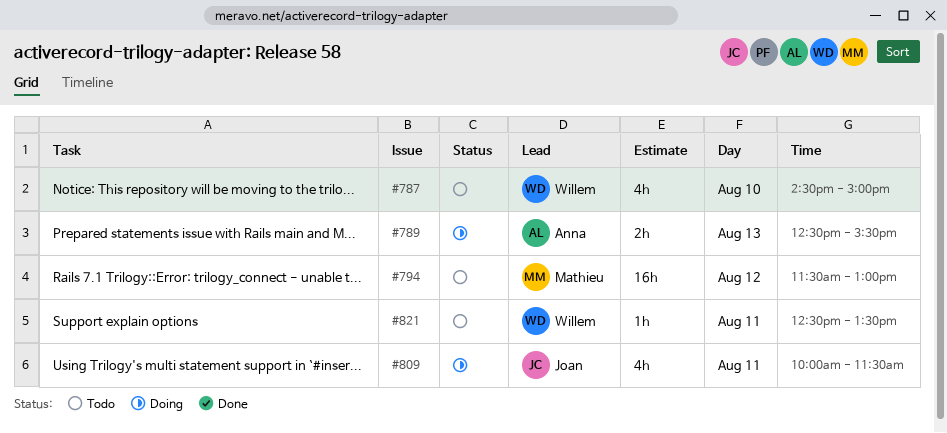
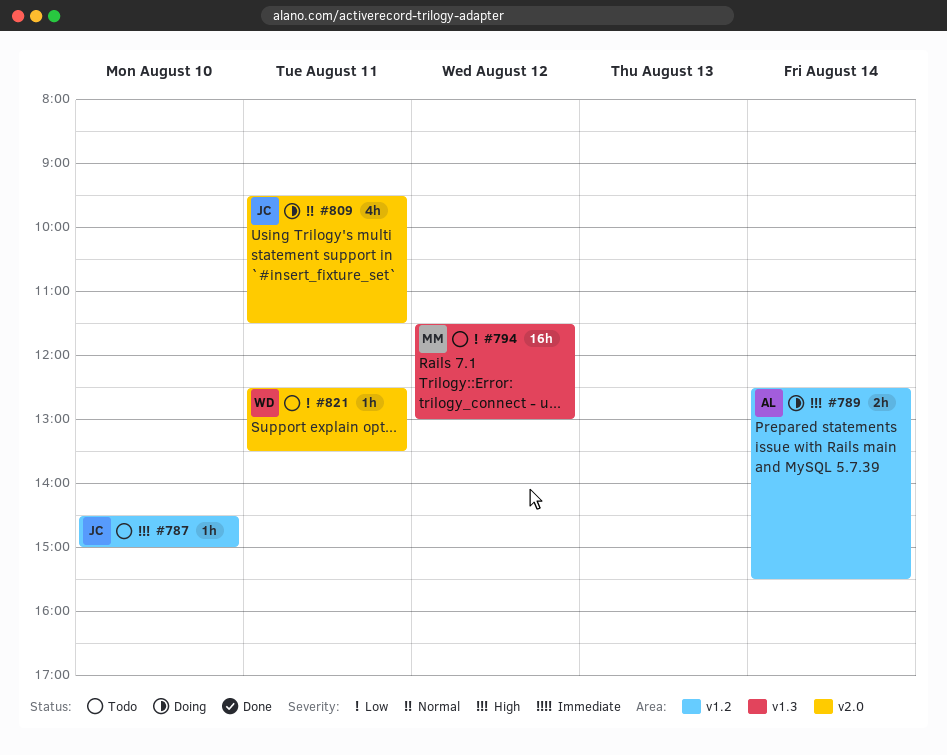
#787, owner: Willem -> Joan
#787, estimate: 4h -> 1h
#789, day: Aug 13 -> Aug 14
#809, begins: 10:00 -> 09:30

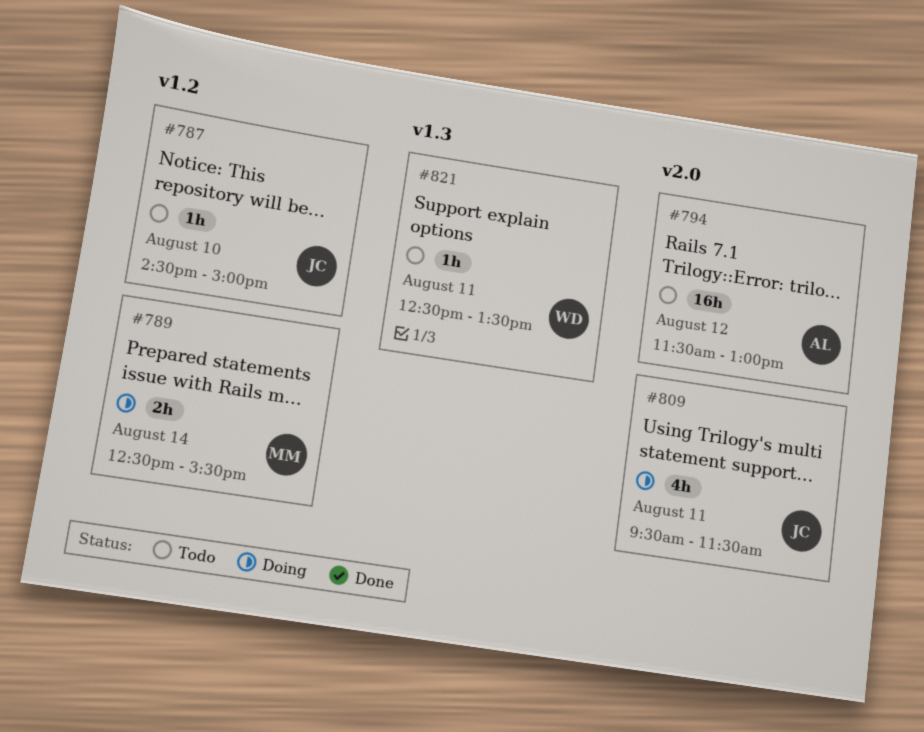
#789, owner: AL -> MM
#794, owner: MM -> AL
#794, label: v1.3 -> v2.0
#821, label: v2.0 -> v1.3

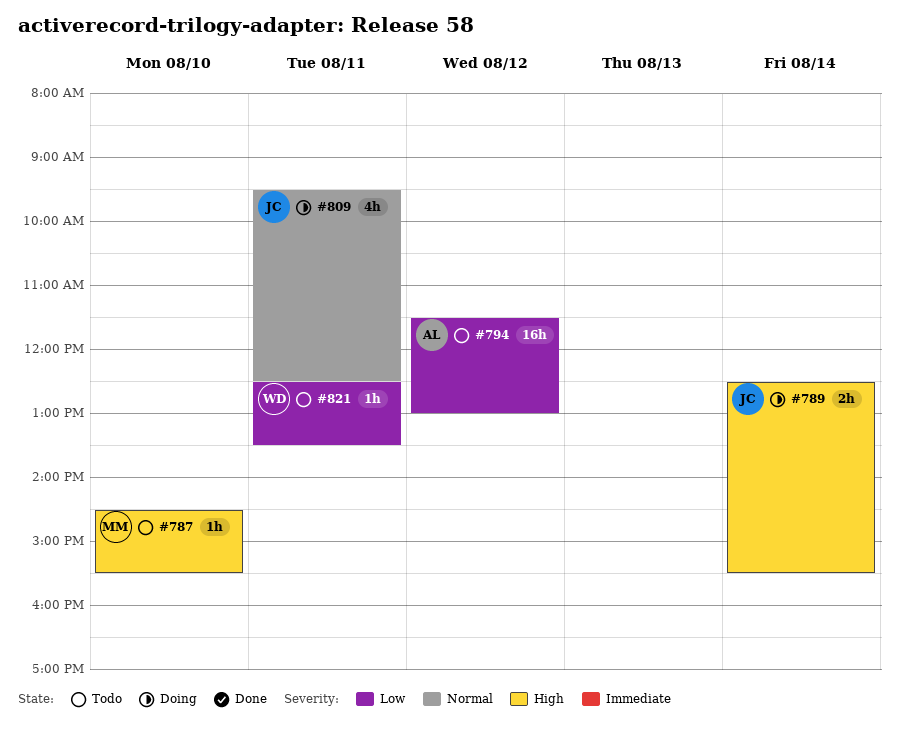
#787, owner: JC -> MM
#787, ends: 15:00 -> 15:30
#789, owner: MM -> JC
#809, ends: 11:30 -> 12:30

